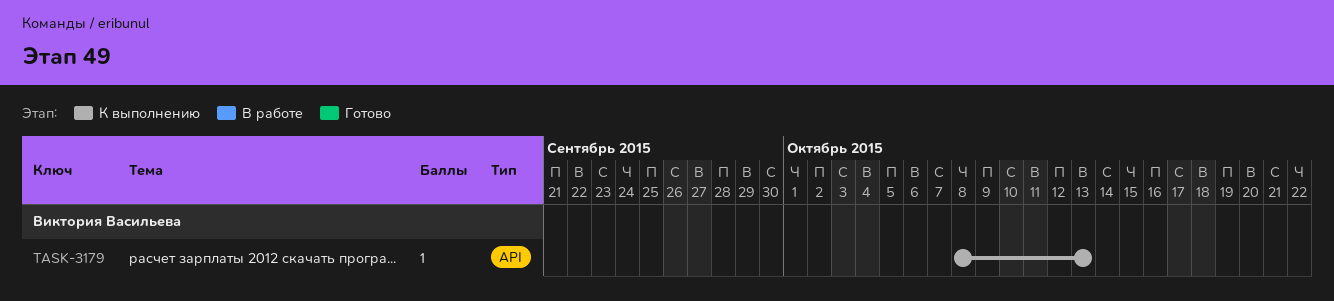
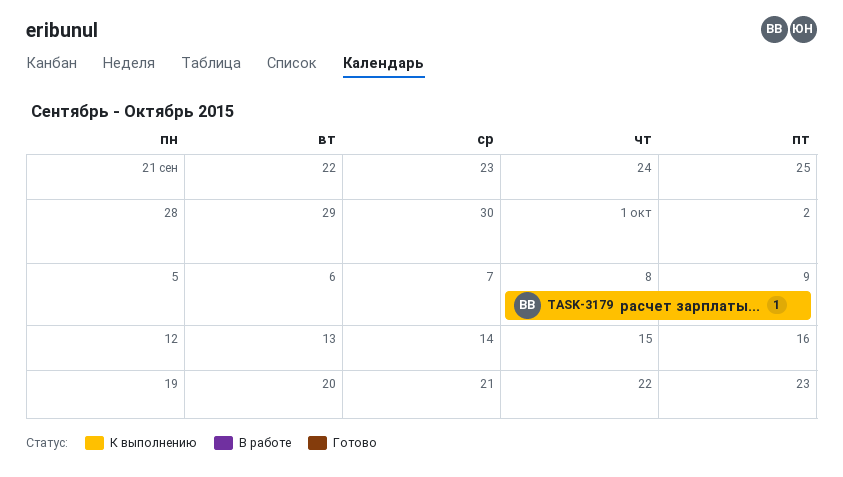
TASK-3179, due: Oct 13 -> Oct 9

